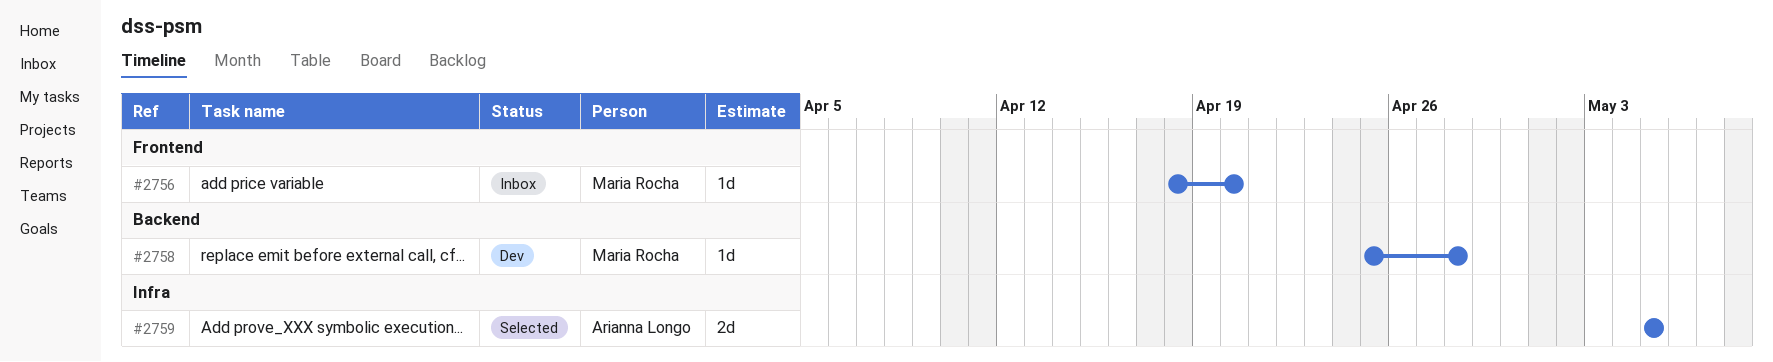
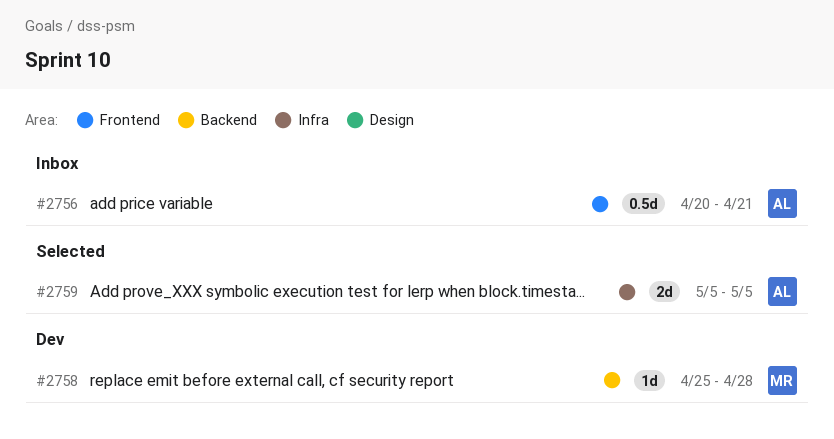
#2756, owner: Maria Rocha -> Arianna Longo
#2756, estimate: 1d -> 0.5d
#2756, start: Apr 18 -> Apr 20
#2756, due: Apr 20 -> Apr 21

